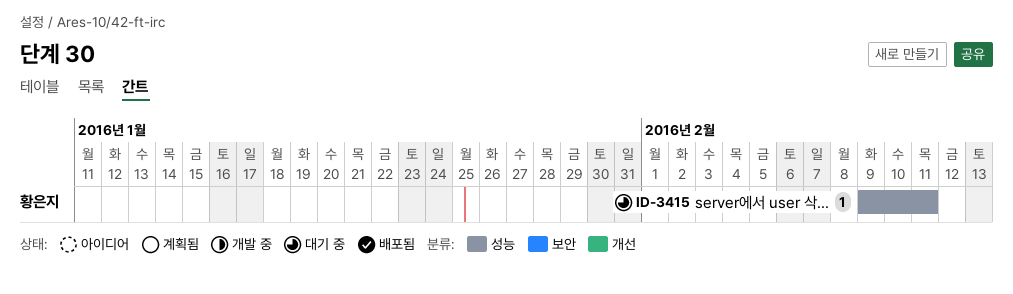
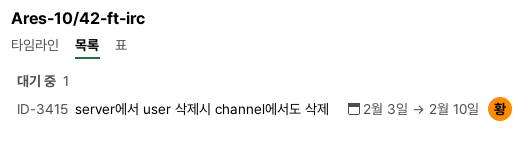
ID-3415, start: Feb 9 -> Feb 3
ID-3415, due: Feb 11 -> Feb 10

